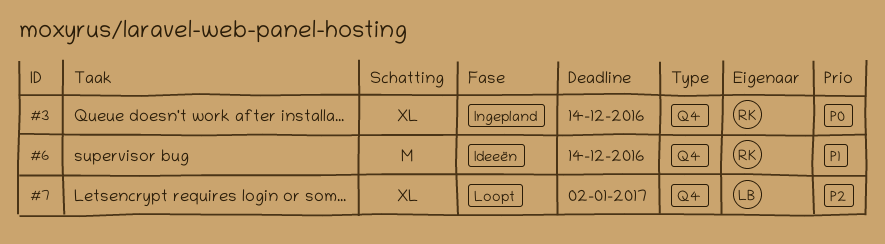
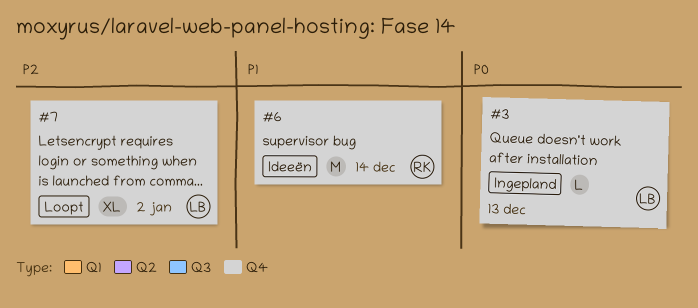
#3, owner: RK -> LB
#3, estimate: XL -> L
#3, due: Dec 14 -> Dec 13

